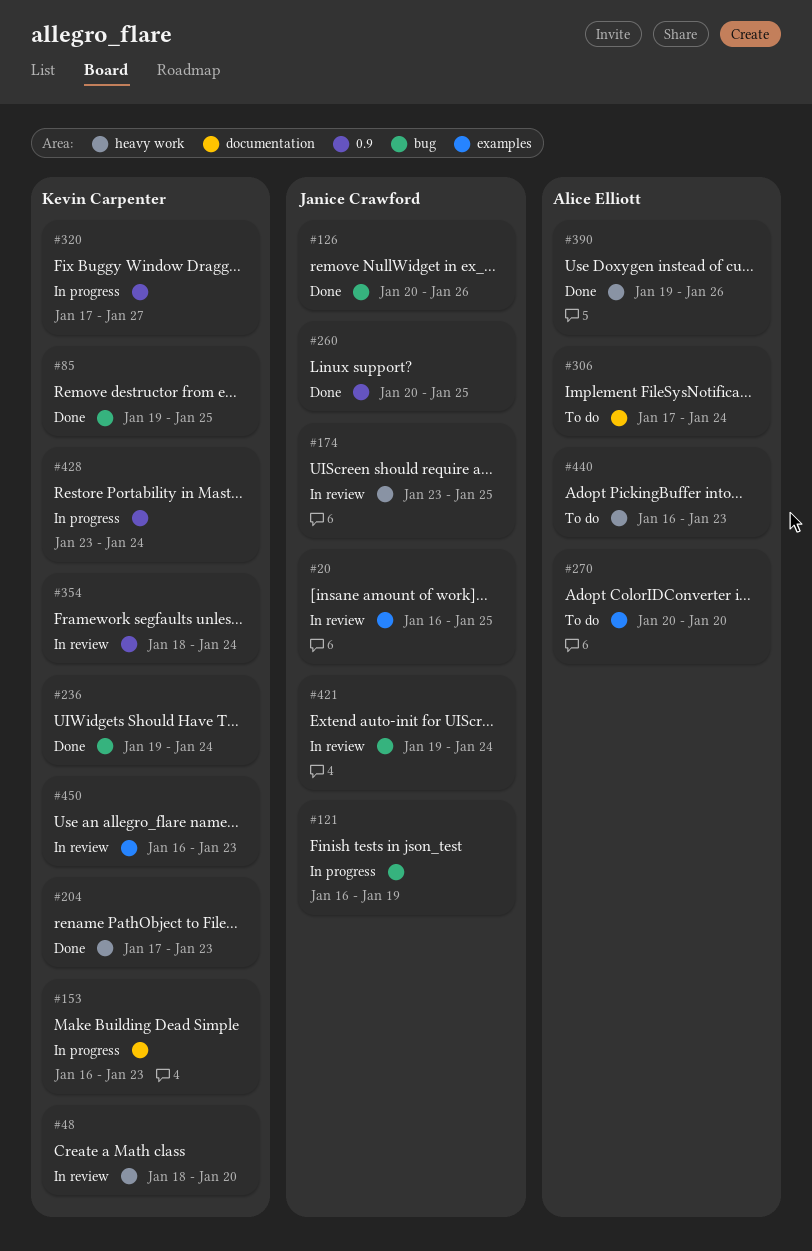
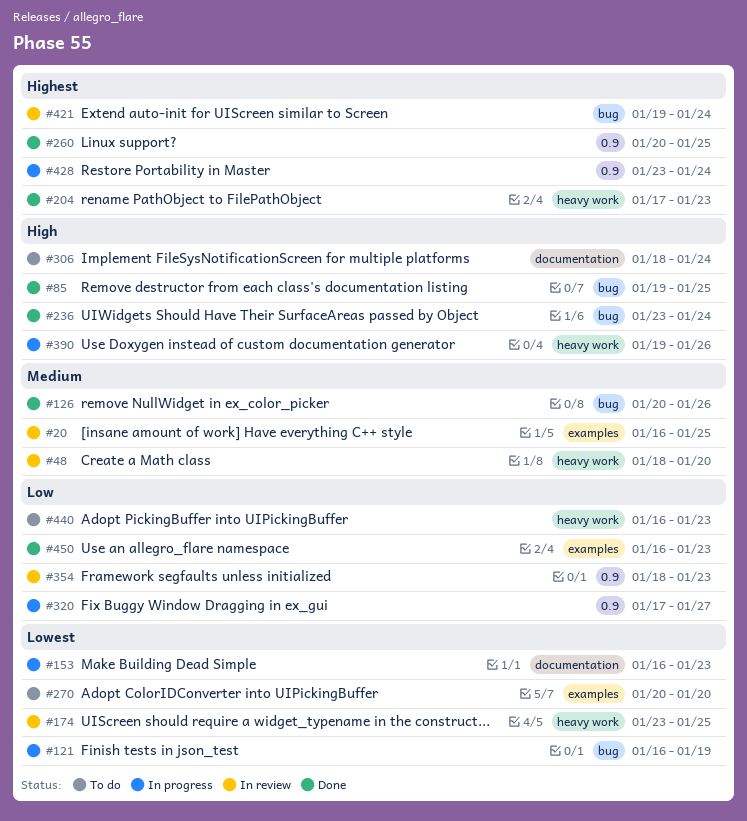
#236, start: Jan 19 -> Jan 23
#306, start: Jan 17 -> Jan 18
#354, due: Jan 24 -> Jan 23
#390, status: Done -> In progress
#450, status: In review -> Done

